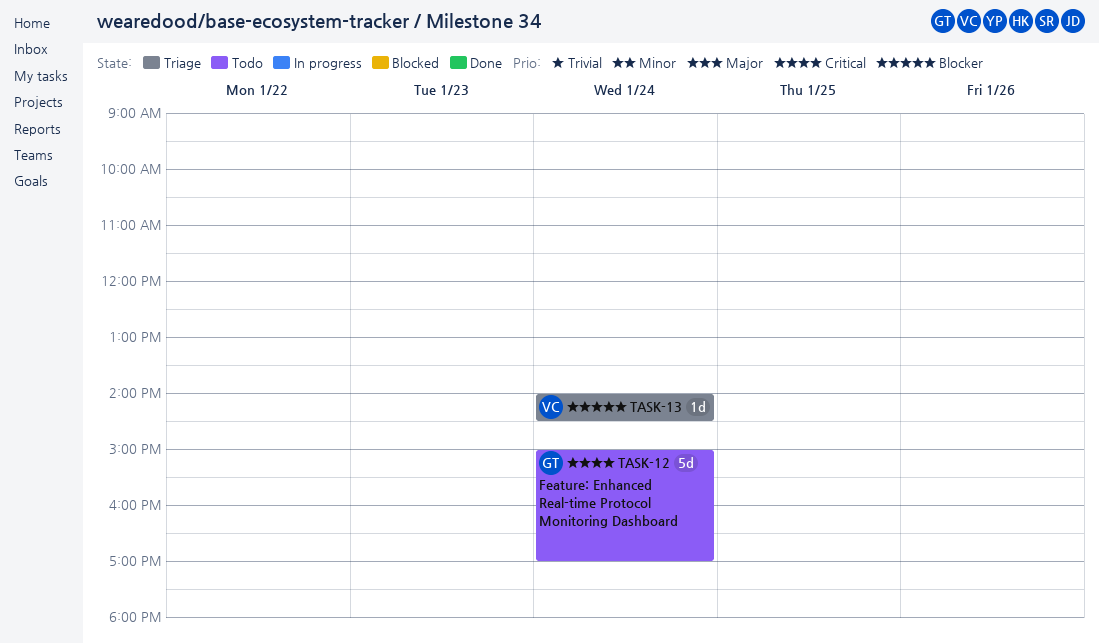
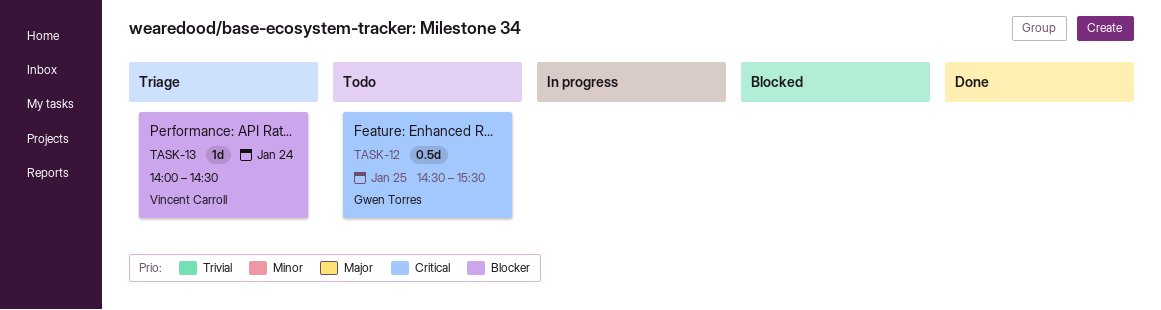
TASK-12, estimate: 5d -> 0.5d
TASK-12, day: Jan 24 -> Jan 25
TASK-12, begins: 15:00 -> 14:30
TASK-12, ends: 17:00 -> 15:30

